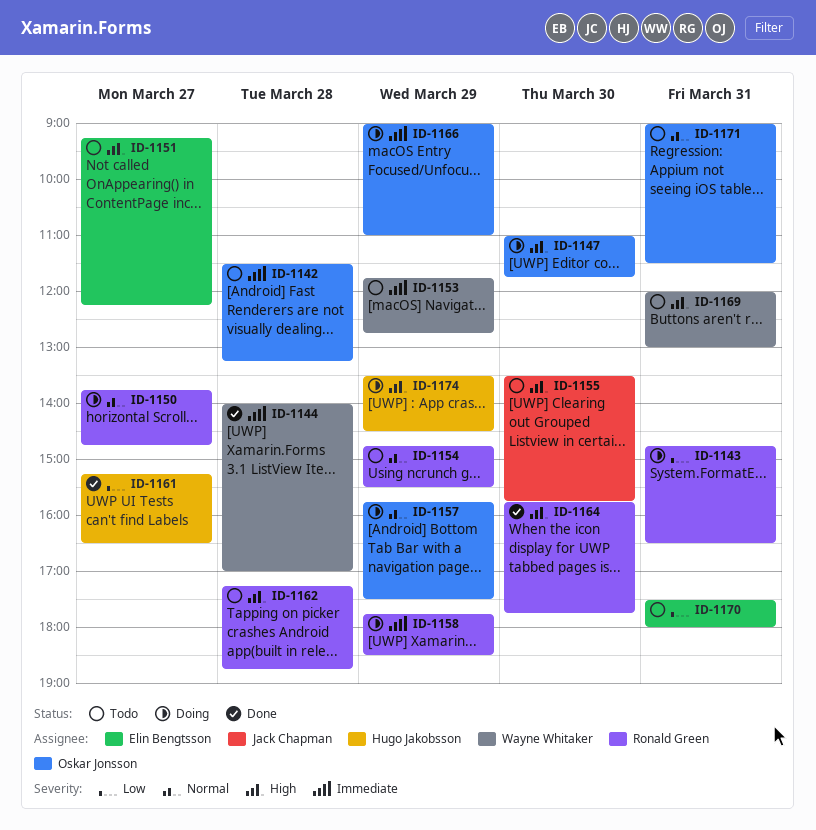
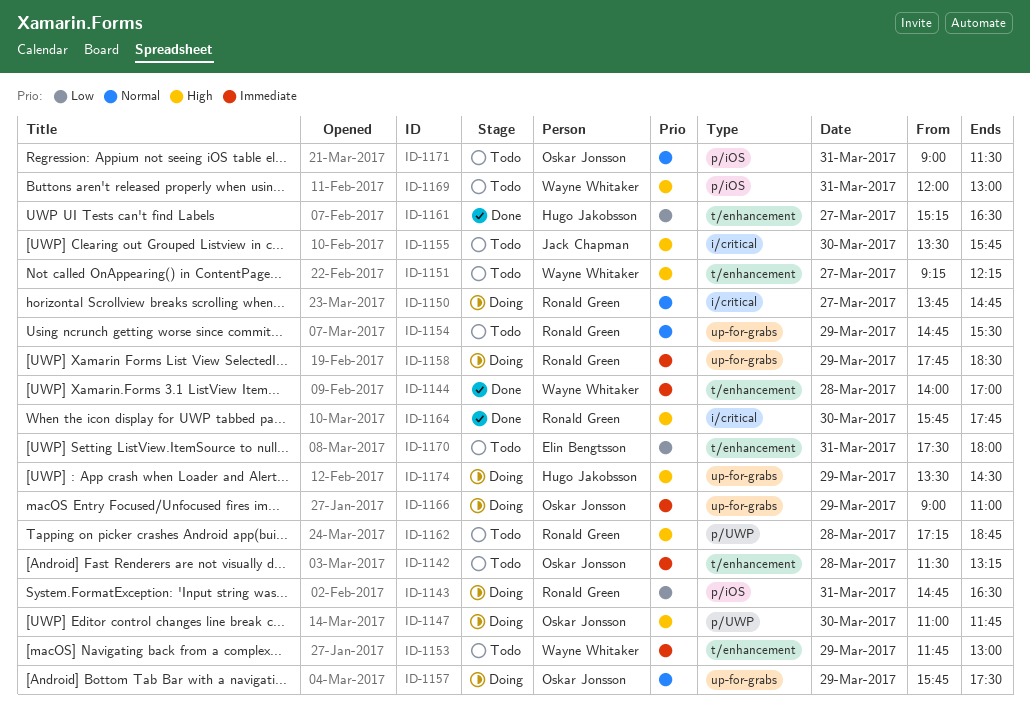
ID-1151, owner: Elin Bengtsson -> Wayne Whitaker
ID-1153, ends: 12:45 -> 13:00

